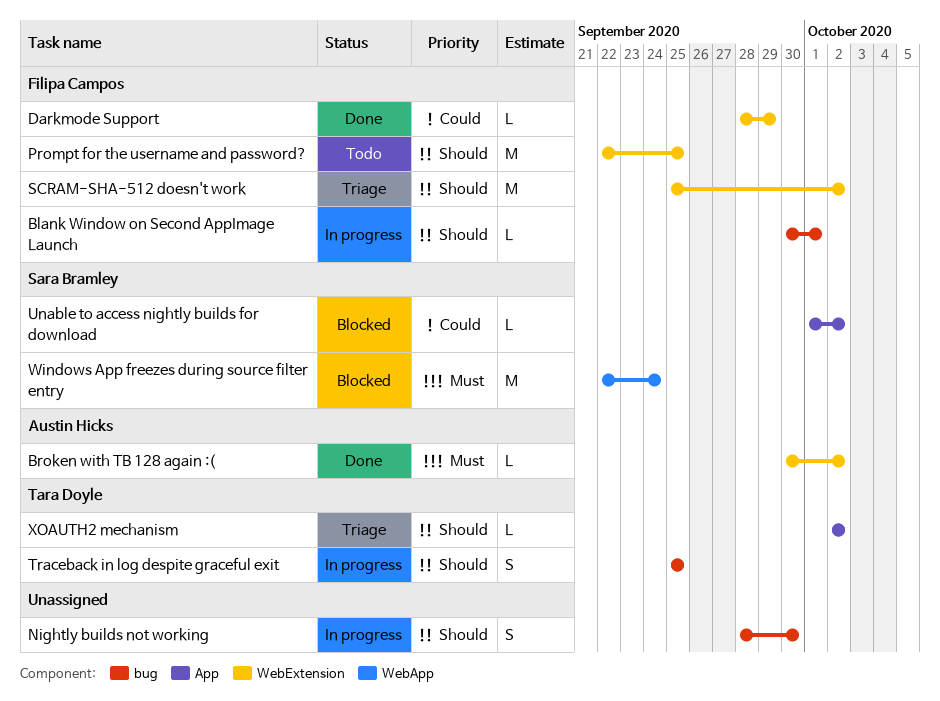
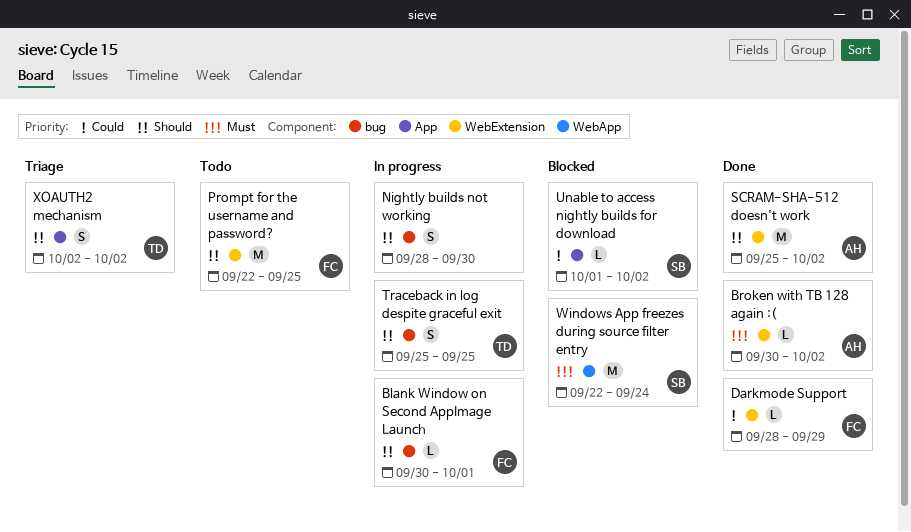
SCRAM-SHA-512 doesn't work, status: Triage -> Done
SCRAM-SHA-512 doesn't work, owner: Filipa Campos -> Austin Hicks
XOAUTH2 mechanism, estimate: L -> S

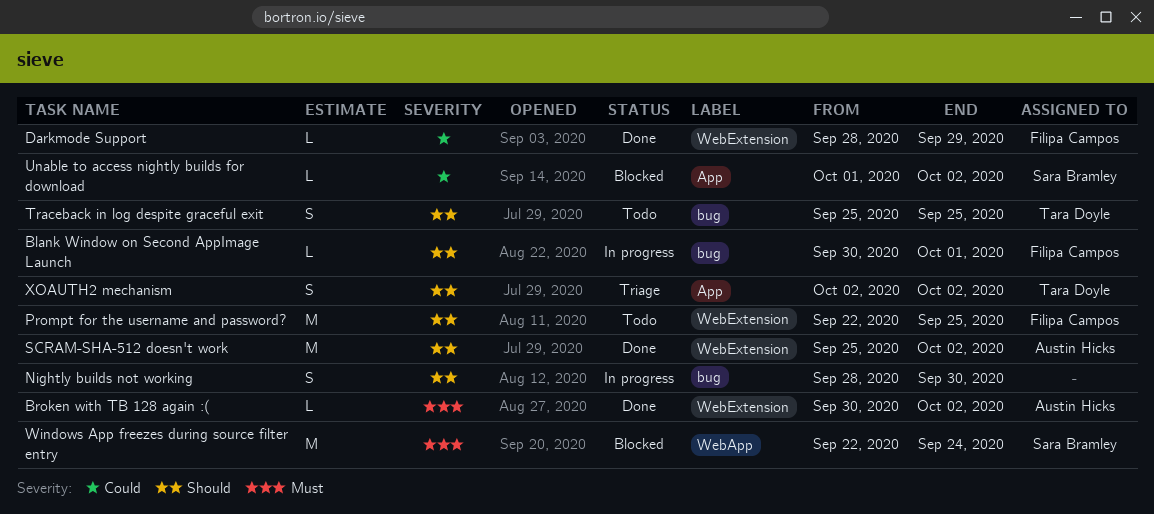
Traceback in log despite graceful exit, status: In progress -> Todo

